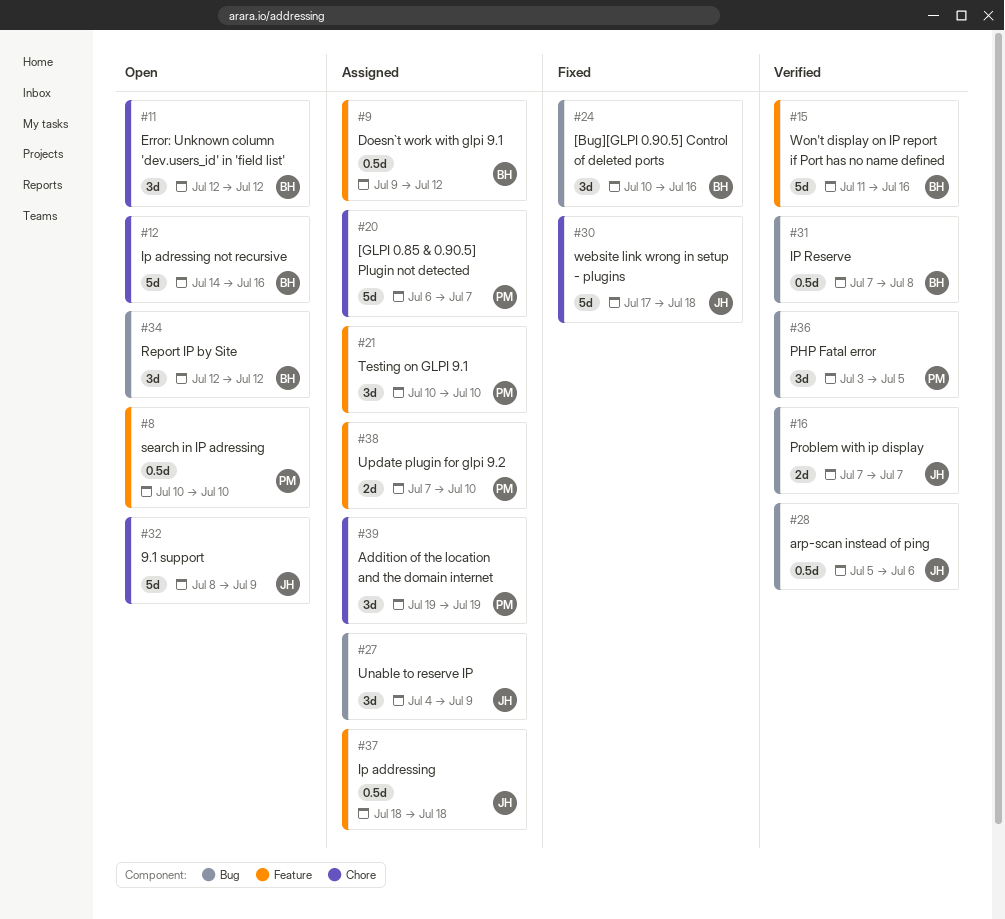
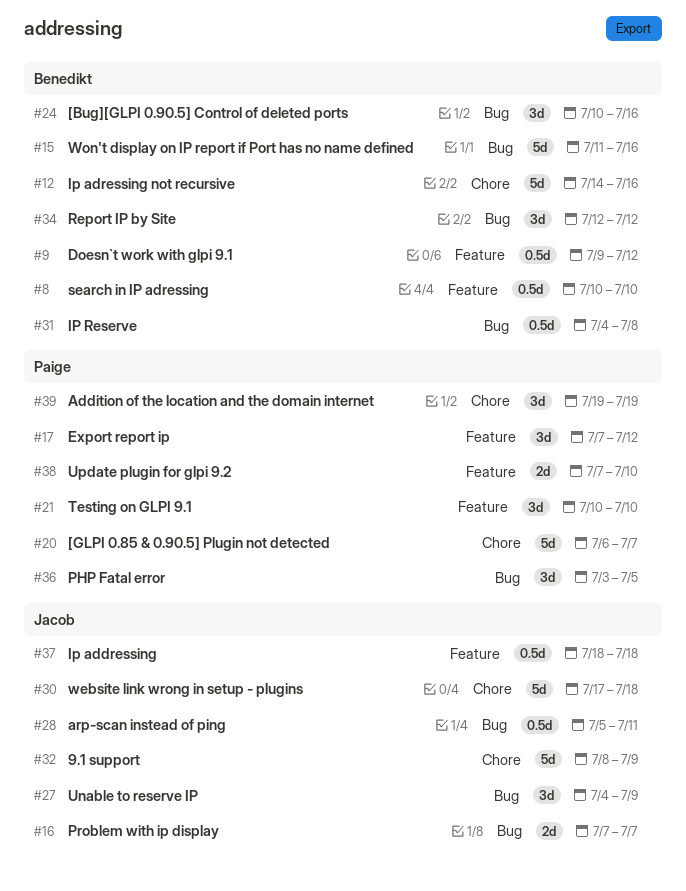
#8, owner: Paige -> Benedikt
#11: present -> none
#15, label: Feature -> Bug
#17: none -> present
#28, due: Jul 6 -> Jul 11
#31, start: Jul 7 -> Jul 4

